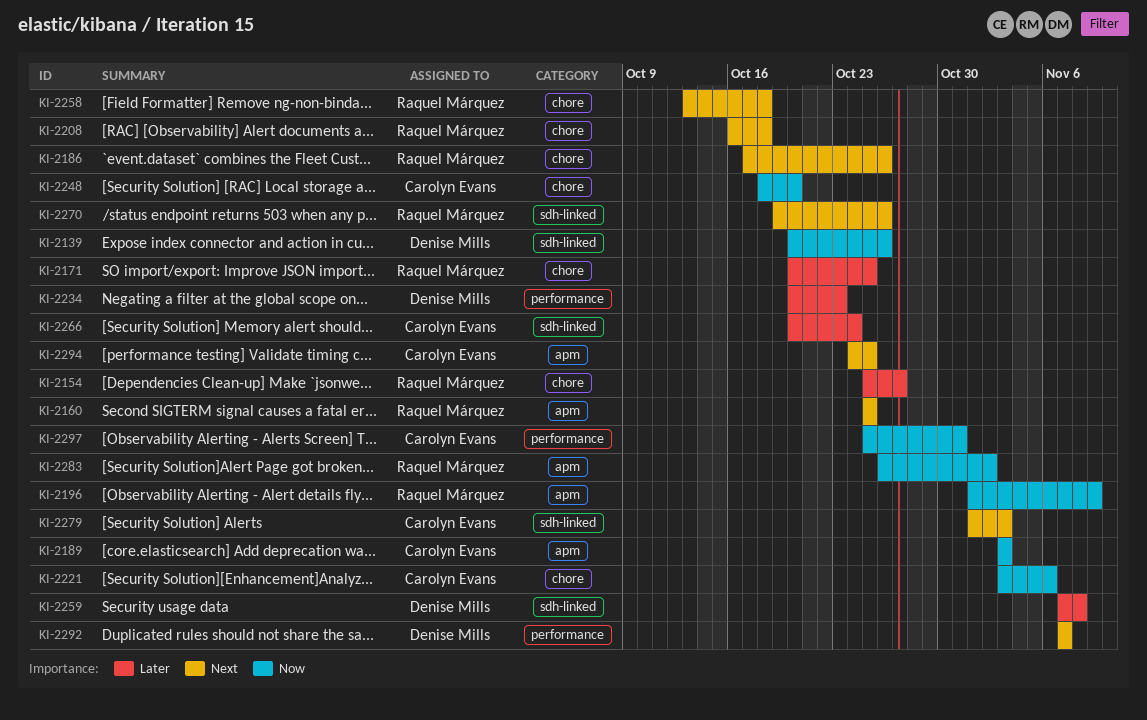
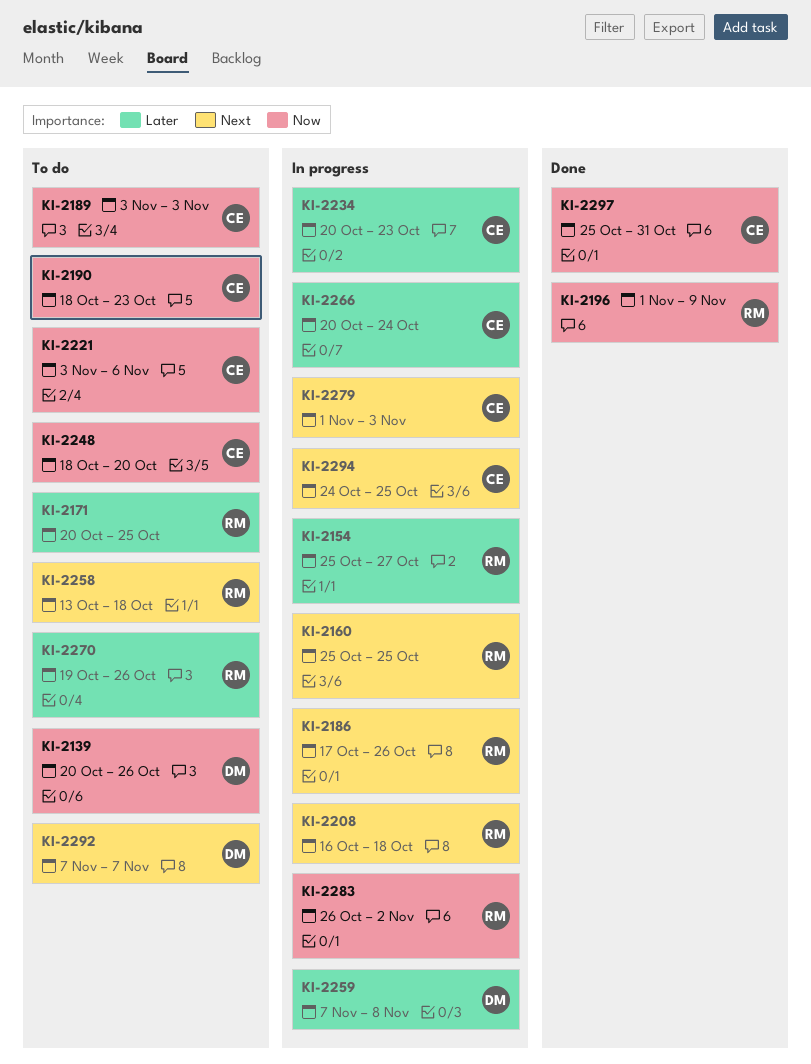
KI-2190: none -> present
KI-2234, owner: Denise Mills -> Carolyn Evans
KI-2270, priority: Next -> Later

